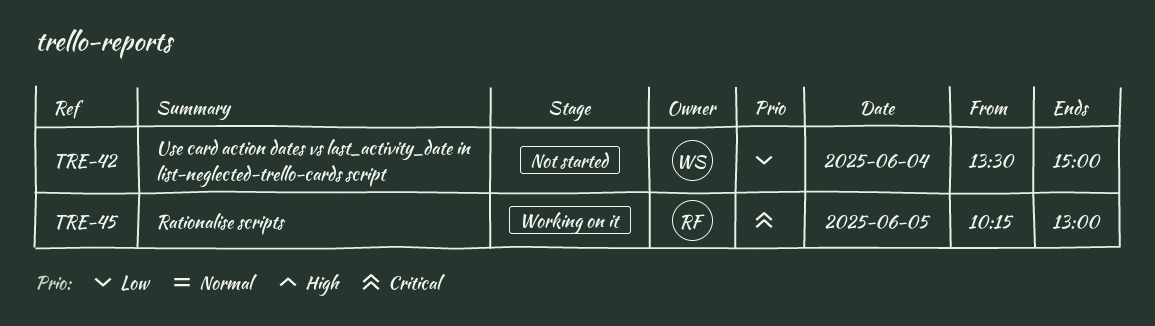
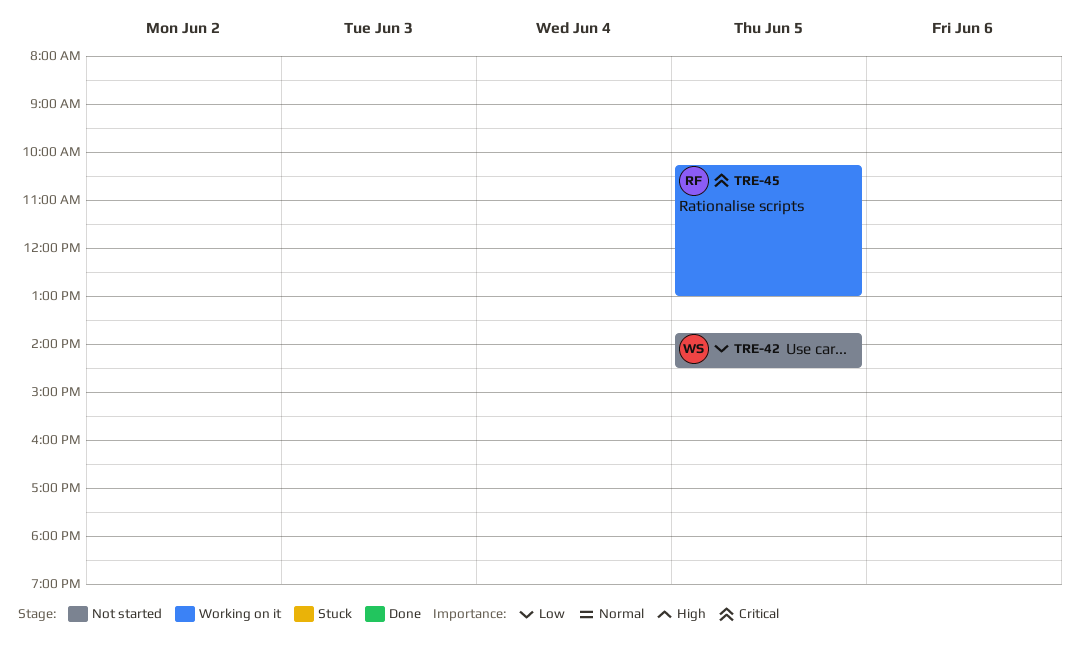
TRE-42, day: Jun 4 -> Jun 5
TRE-42, begins: 13:30 -> 13:45
TRE-42, ends: 15:00 -> 14:30

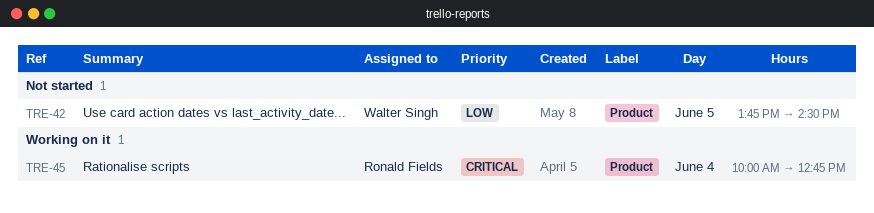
TRE-45, day: Jun 5 -> Jun 4
TRE-45, begins: 10:15 -> 10:00
TRE-45, ends: 13:00 -> 12:45

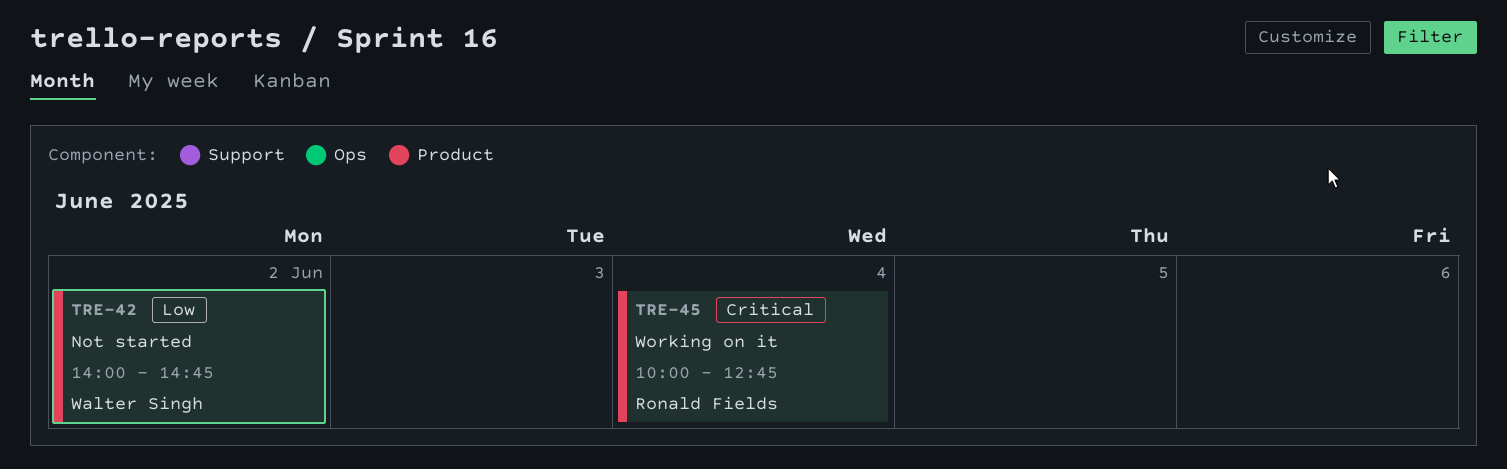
TRE-42, day: Jun 5 -> Jun 2
TRE-42, begins: 13:45 -> 14:00
TRE-42, ends: 14:30 -> 14:45

